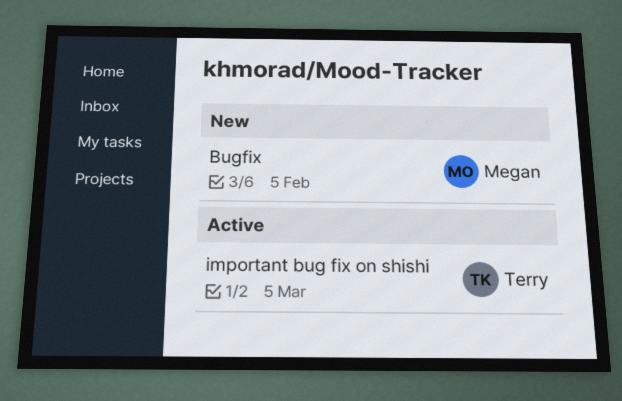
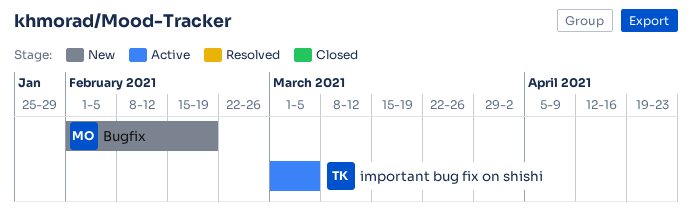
Bugfix, due: Feb 5 -> Feb 19

